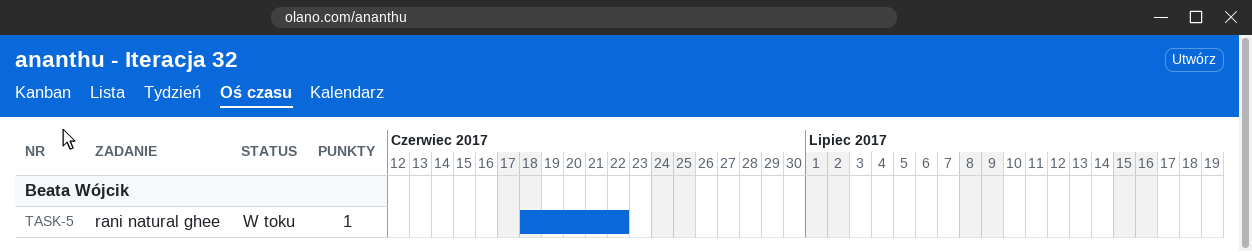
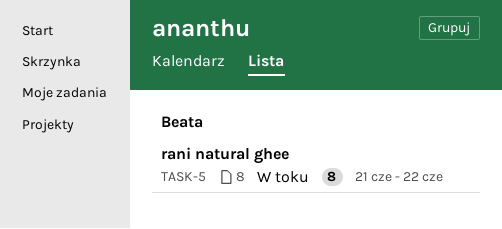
TASK-5, estimate: 1 -> 8
TASK-5, start: Jun 18 -> Jun 21

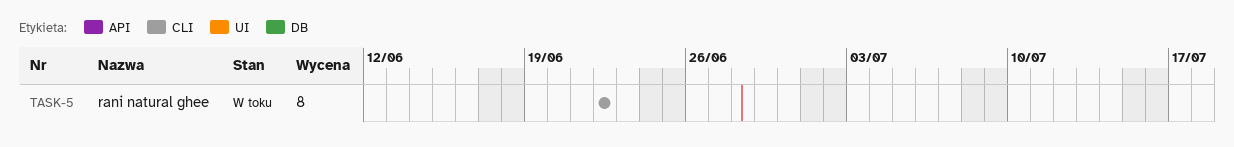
TASK-5, start: Jun 21 -> Jun 22

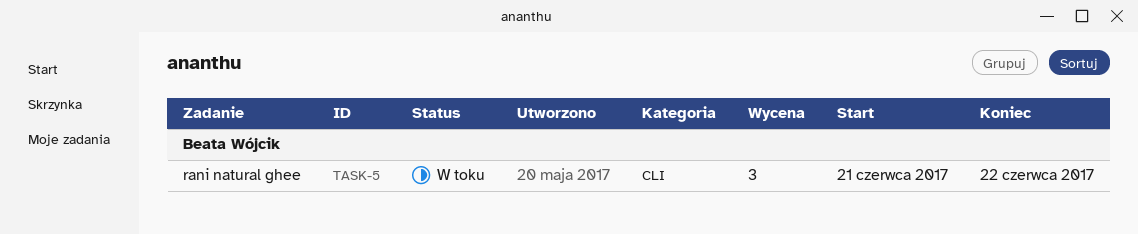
TASK-5, estimate: 8 -> 3
TASK-5, start: Jun 22 -> Jun 21

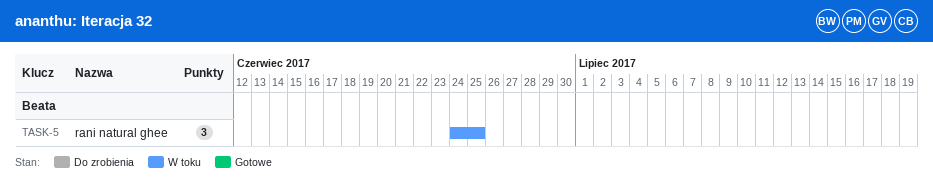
TASK-5, start: Jun 21 -> Jun 24
TASK-5, due: Jun 22 -> Jun 25

